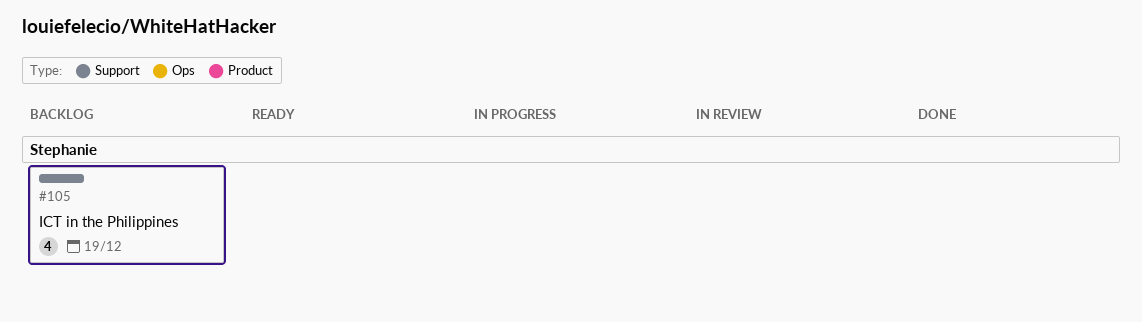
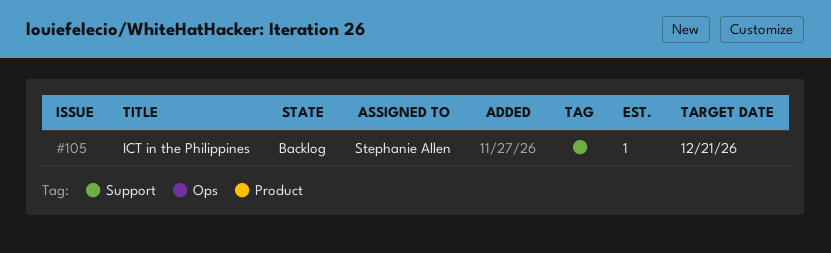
#105, estimate: 4 -> 1
#105, due: Dec 19 -> Dec 21

